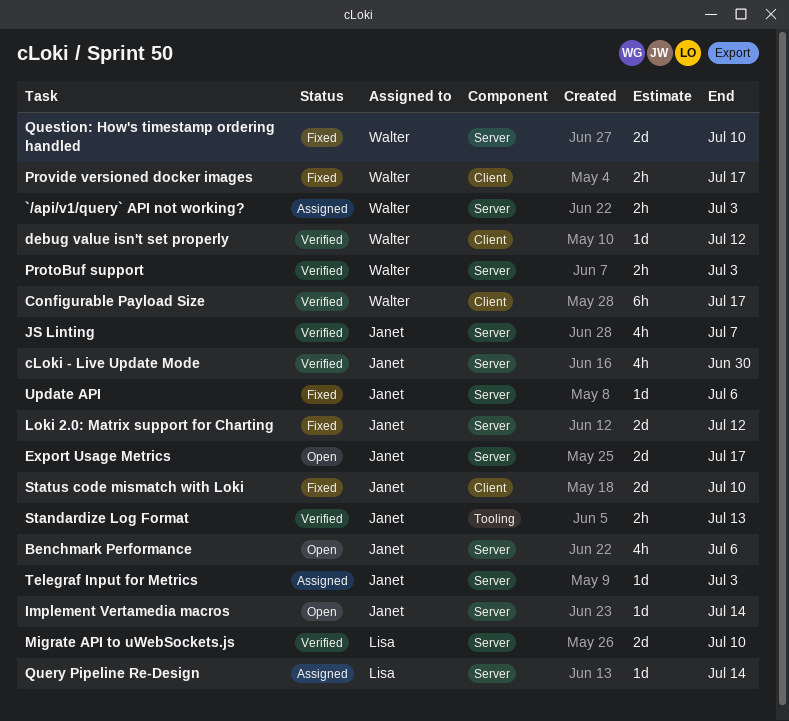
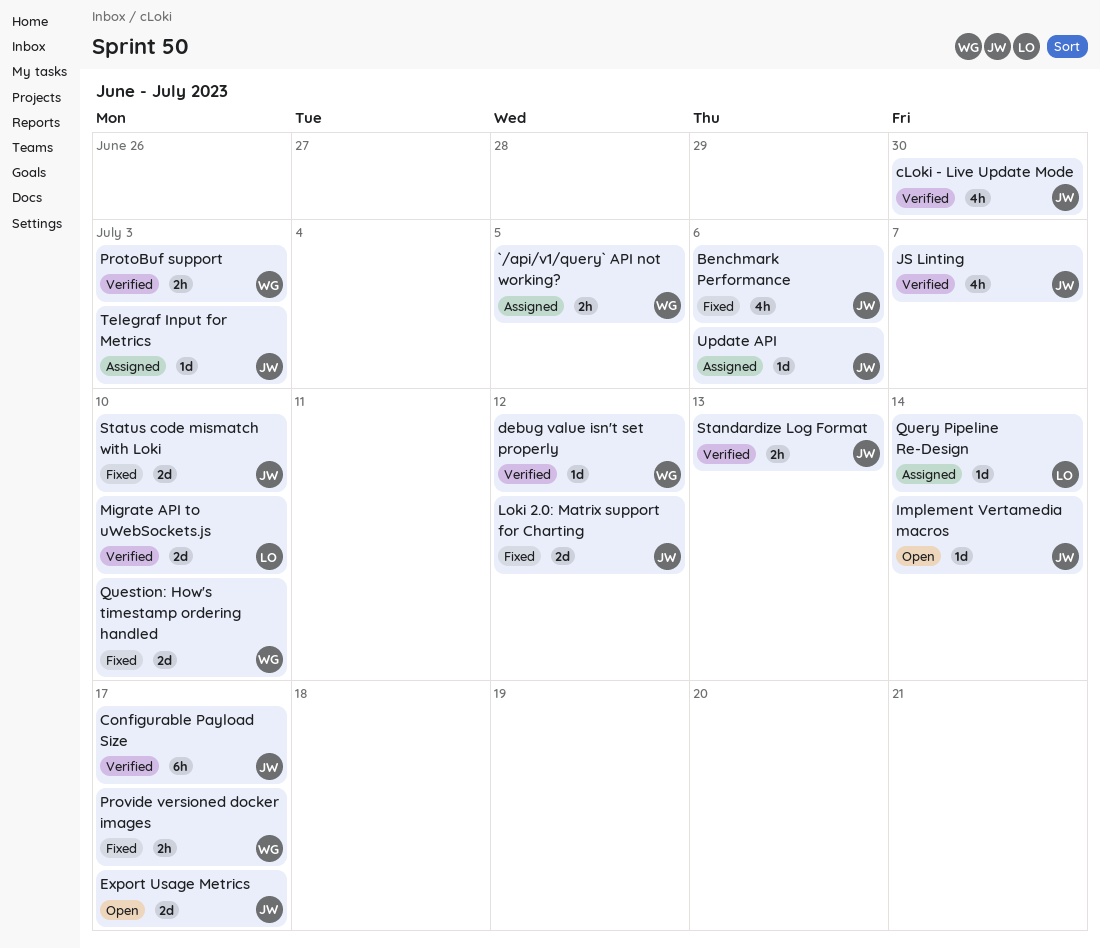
`/api/v1/query` API not working?, due: Jul 3 -> Jul 5
Benchmark Performance, status: Open -> Fixed
Configurable Payload Size, owner: Walter -> Janet
Update API, status: Fixed -> Assigned

